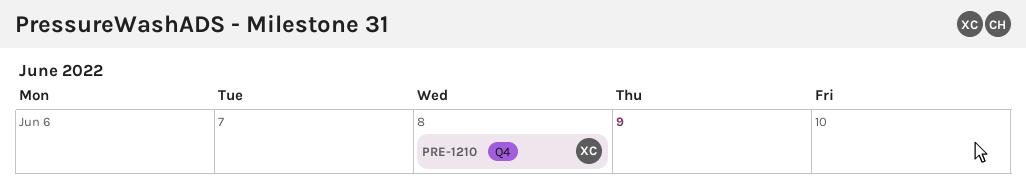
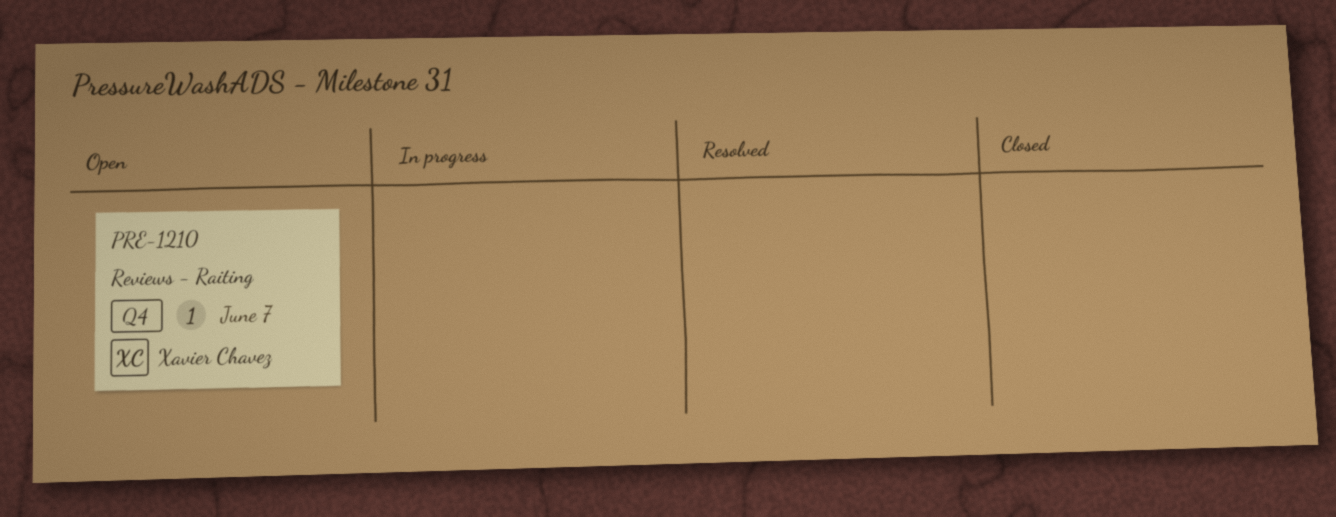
PRE-1210, due: Jun 8 -> Jun 7

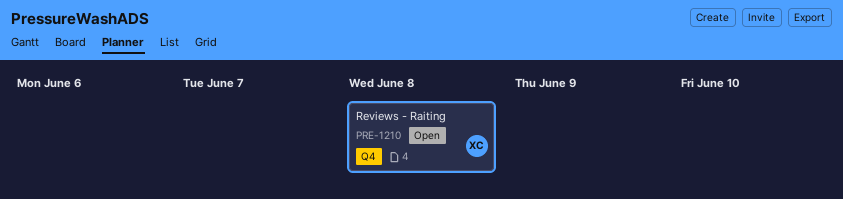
PRE-1210, due: Jun 7 -> Jun 8

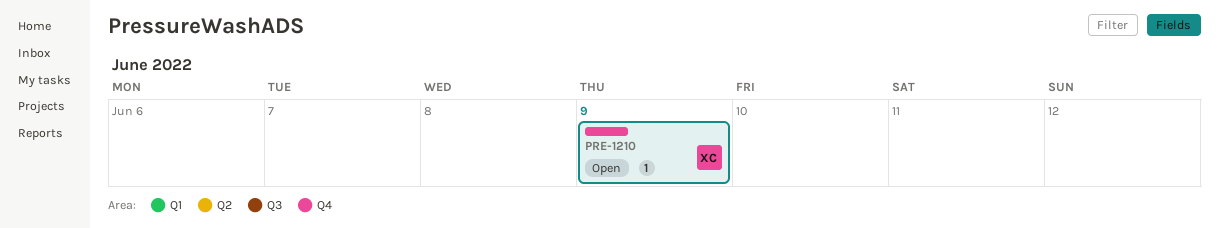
PRE-1210, due: Jun 8 -> Jun 9

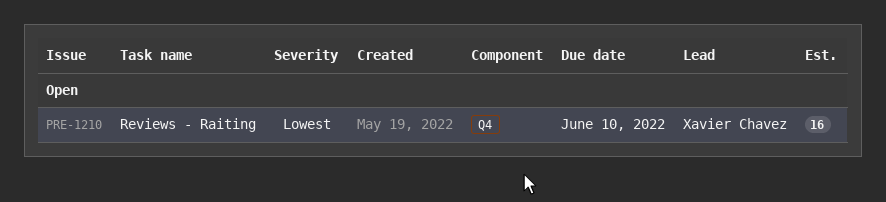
PRE-1210, estimate: 1 -> 16
PRE-1210, due: Jun 9 -> Jun 10

